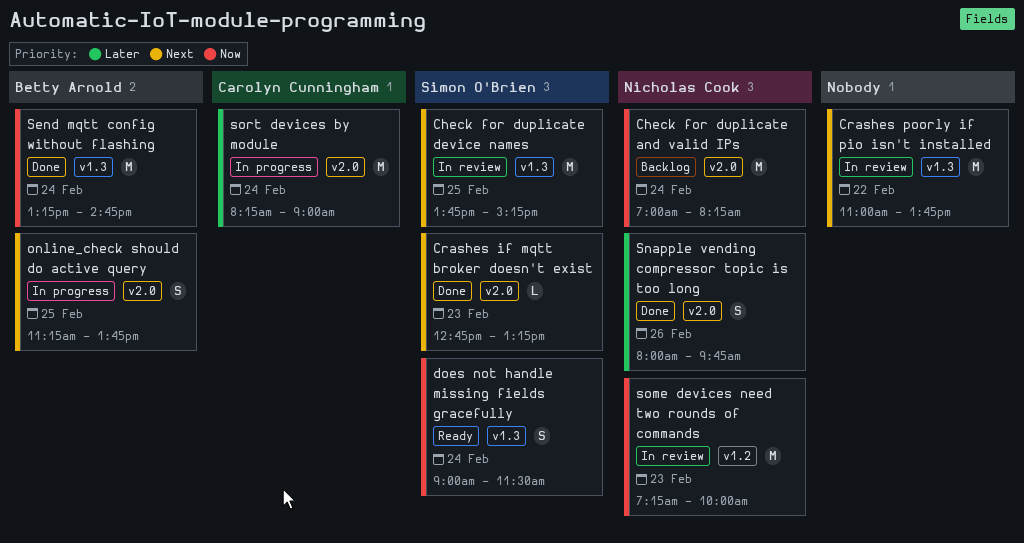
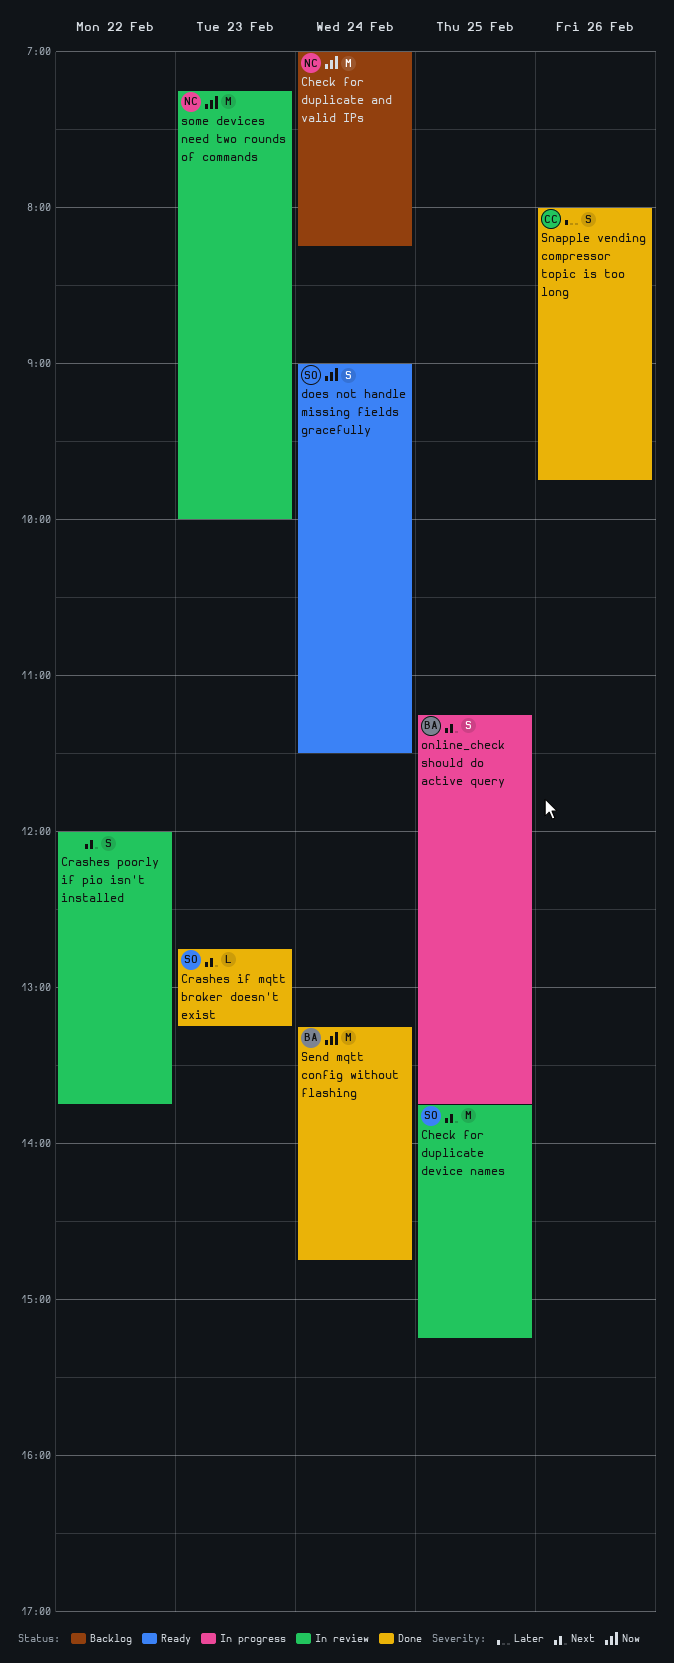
Crashes poorly if pio isn't installed, estimate: M -> S
Crashes poorly if pio isn't installed, begins: 11:00 -> 12:00
Snapple vending compressor topic is too long, owner: Nicholas Cook -> Carolyn Cunningham
sort devices by module: present -> none

